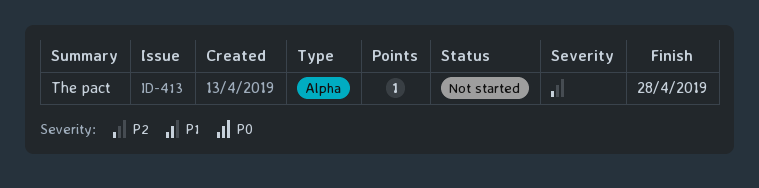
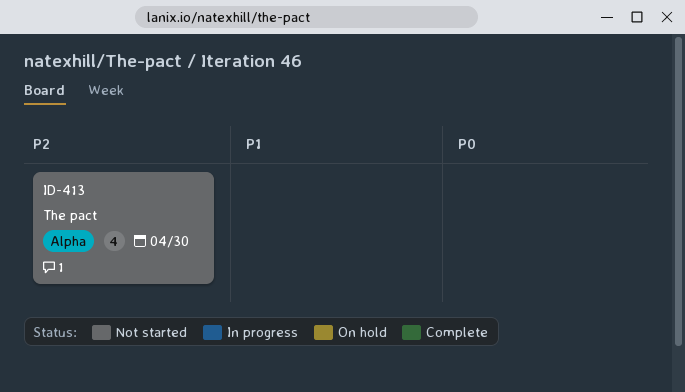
ID-413, estimate: 1 -> 4
ID-413, due: Apr 28 -> Apr 30

